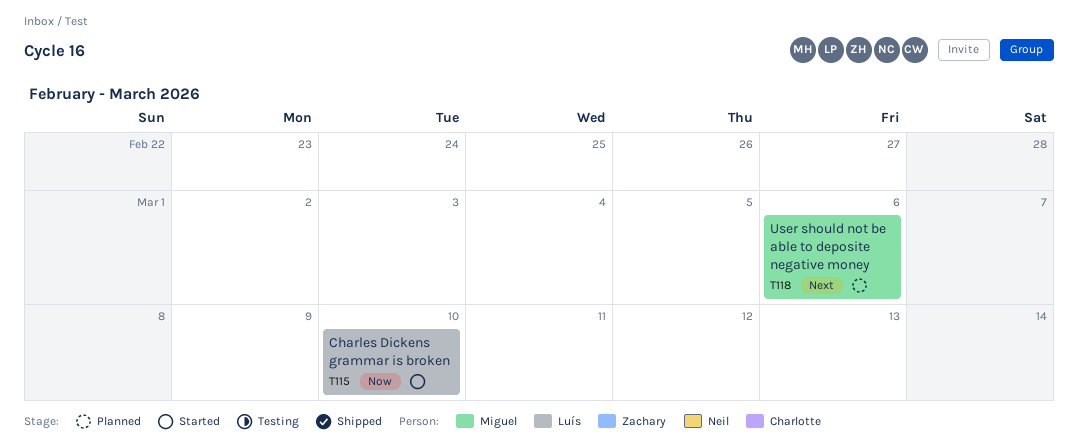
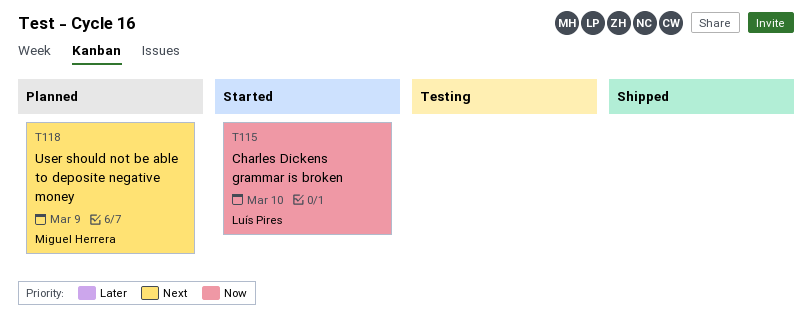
T118, due: Mar 6 -> Mar 9

